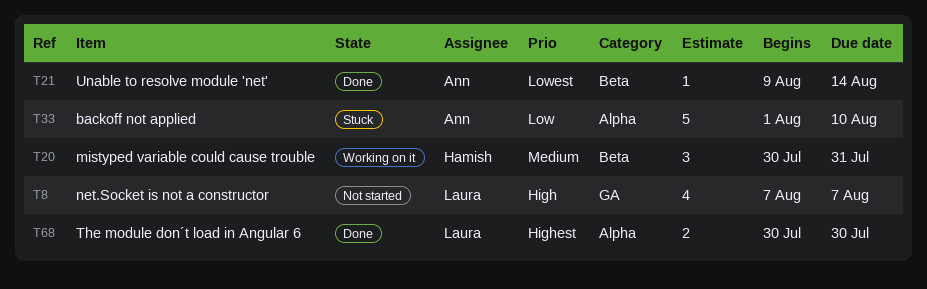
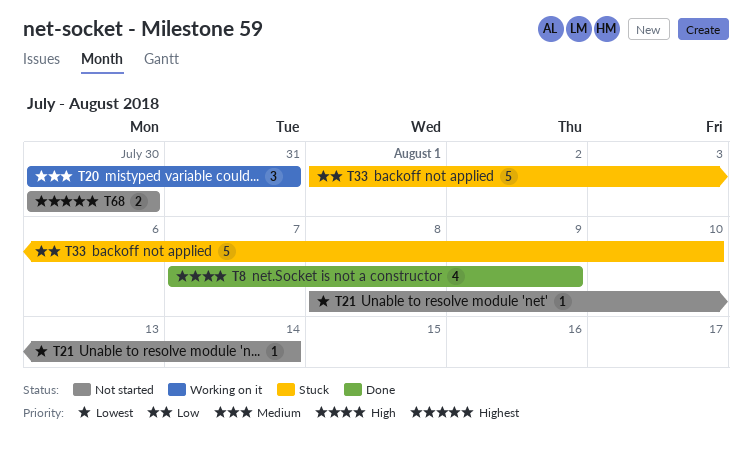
T8, status: Not started -> Done
T8, due: Aug 7 -> Aug 9
T21, status: Done -> Not started
T21, start: Aug 9 -> Aug 8
T68, status: Done -> Not started

